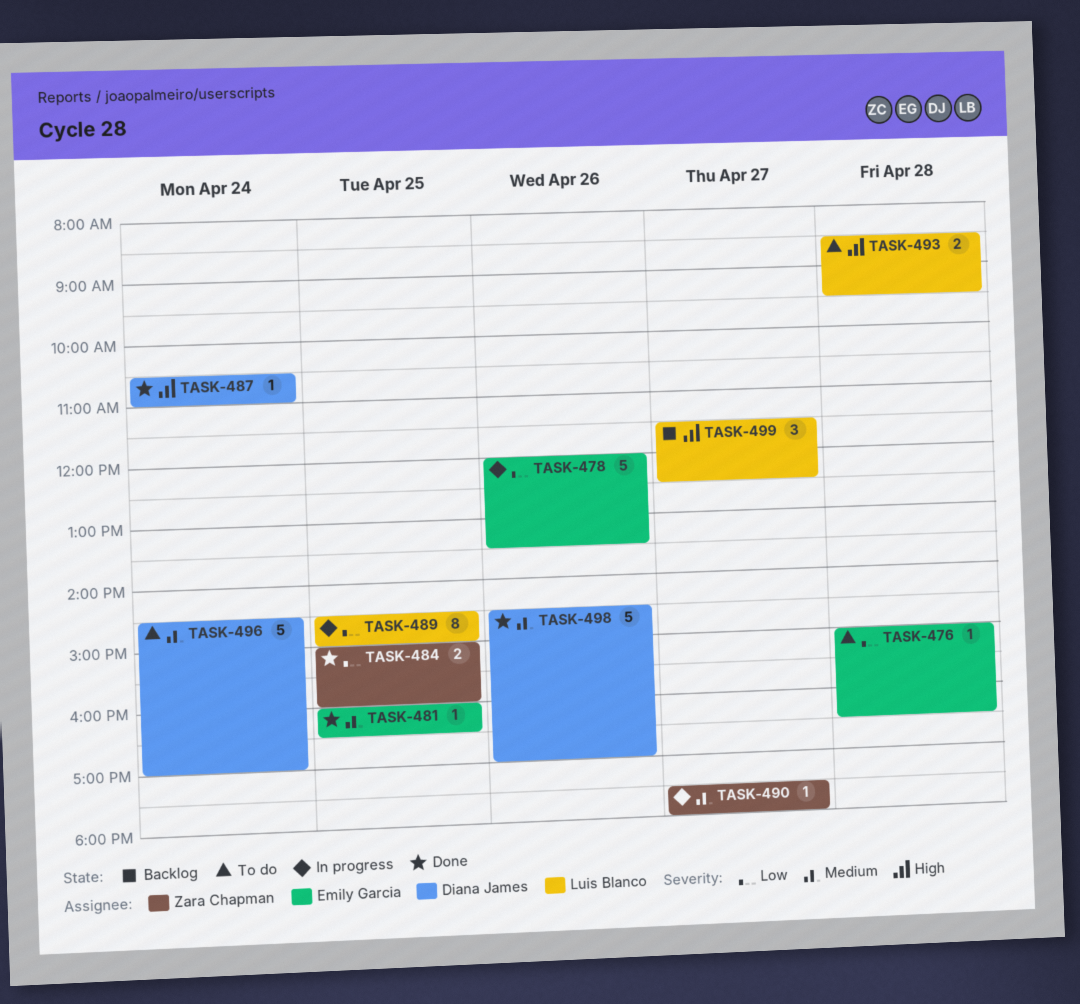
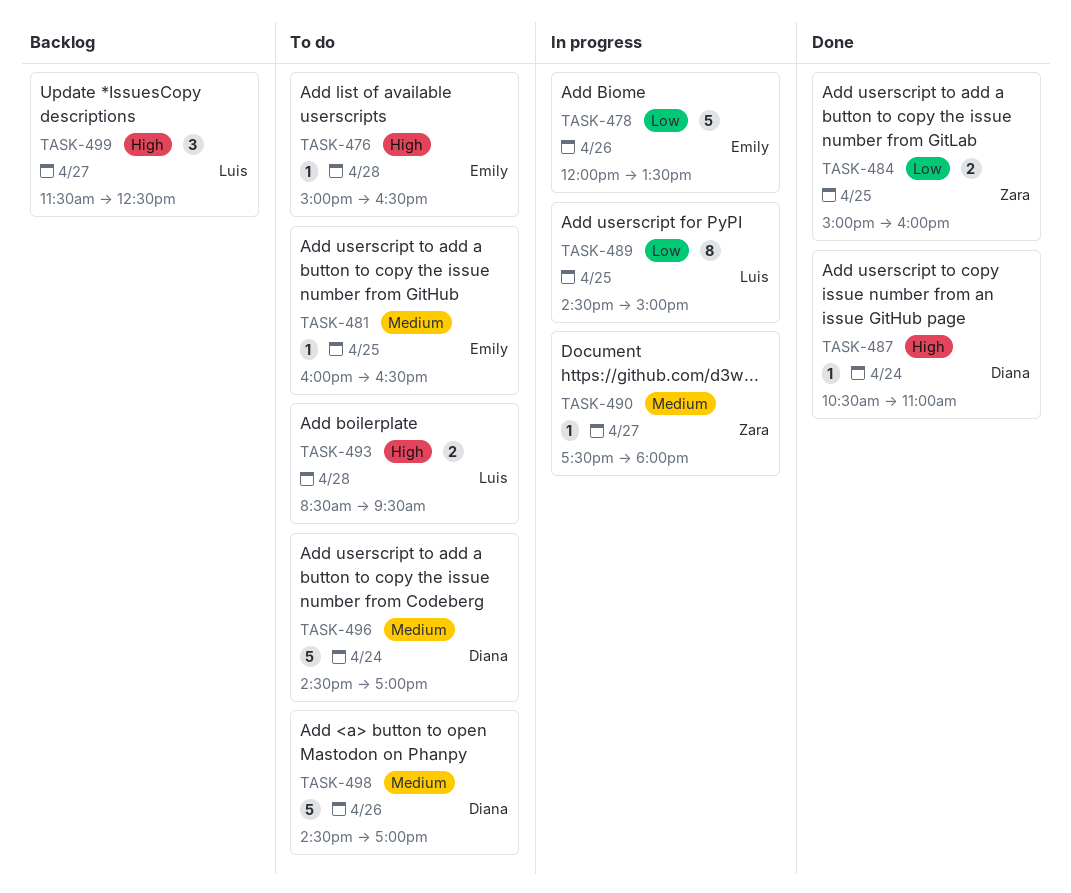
TASK-476, priority: Low -> High
TASK-481, status: Done -> To do
TASK-498, status: Done -> To do

